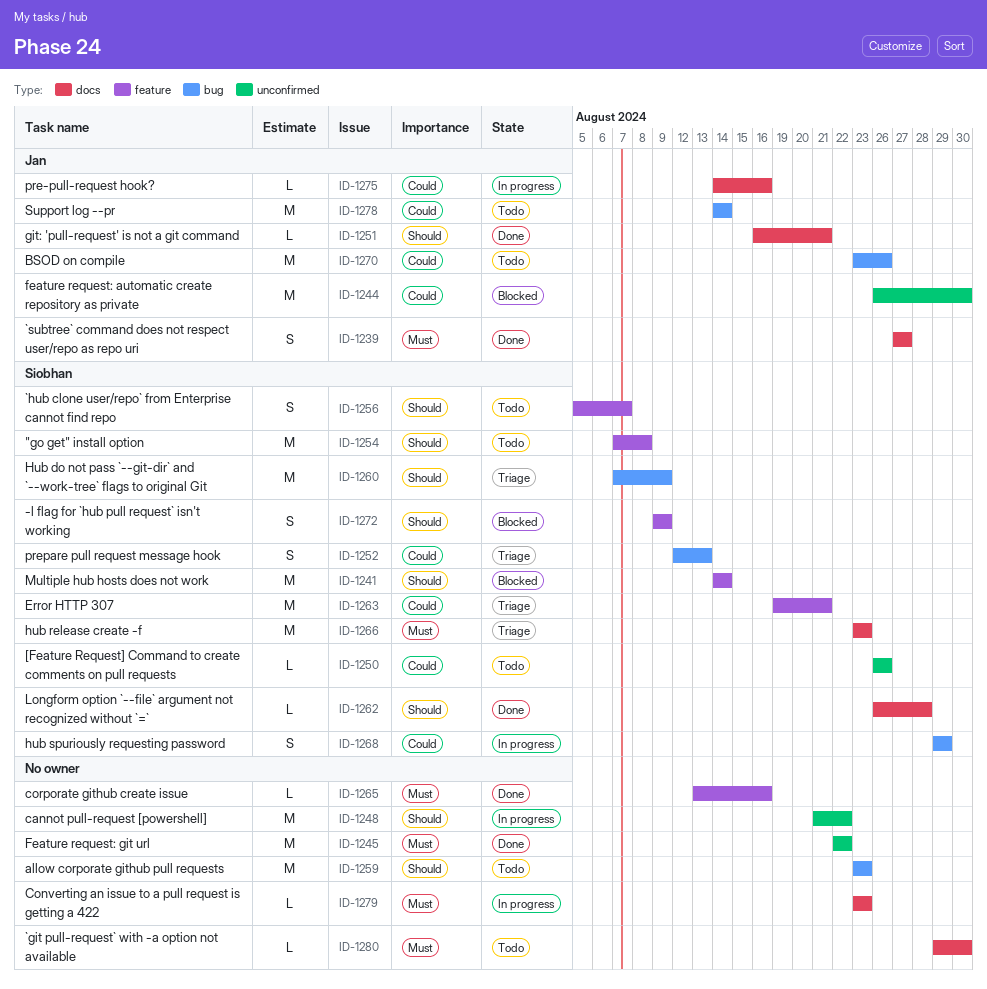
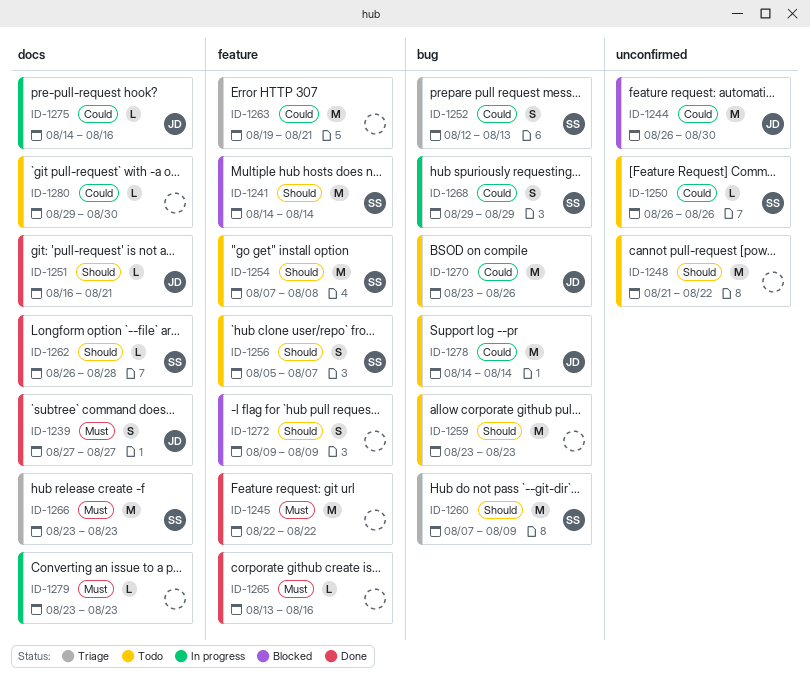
ID-1245, label: unconfirmed -> feature
ID-1248, status: In progress -> Todo
ID-1263, owner: Siobhan -> none
ID-1272, owner: Siobhan -> none
ID-1280, priority: Must -> Could

